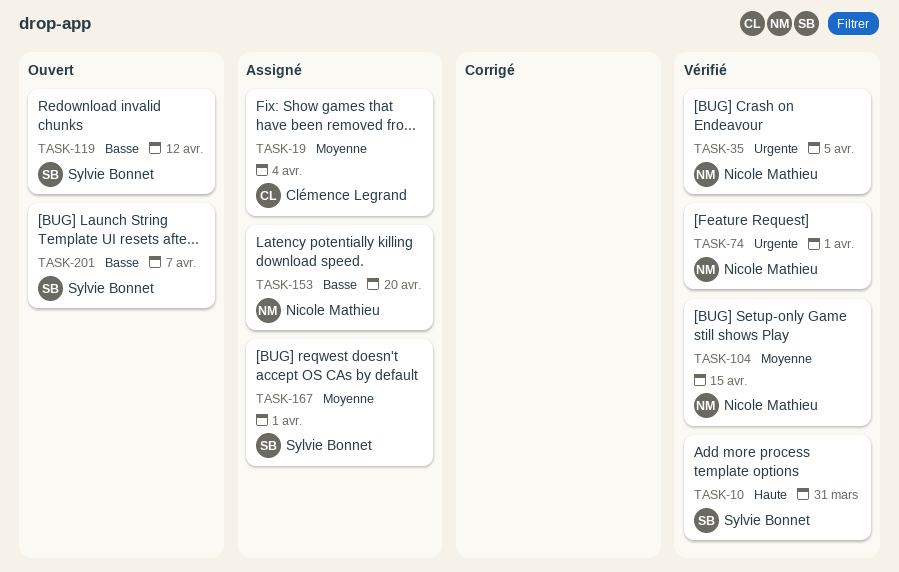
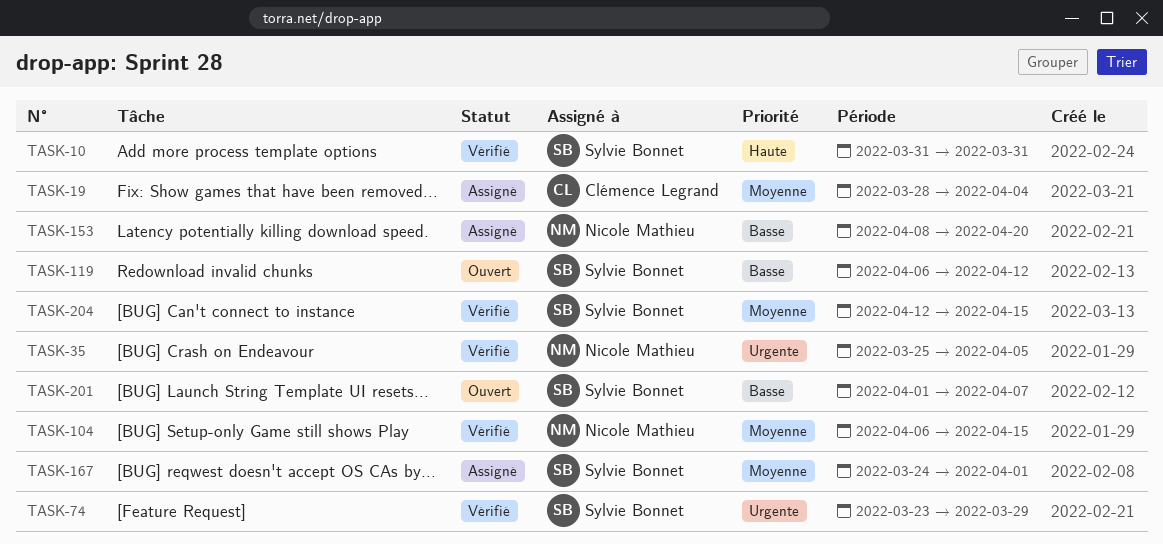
TASK-74, owner: Nicole Mathieu -> Sylvie Bonnet
TASK-74, due: Apr 1 -> Mar 29
TASK-204: none -> present

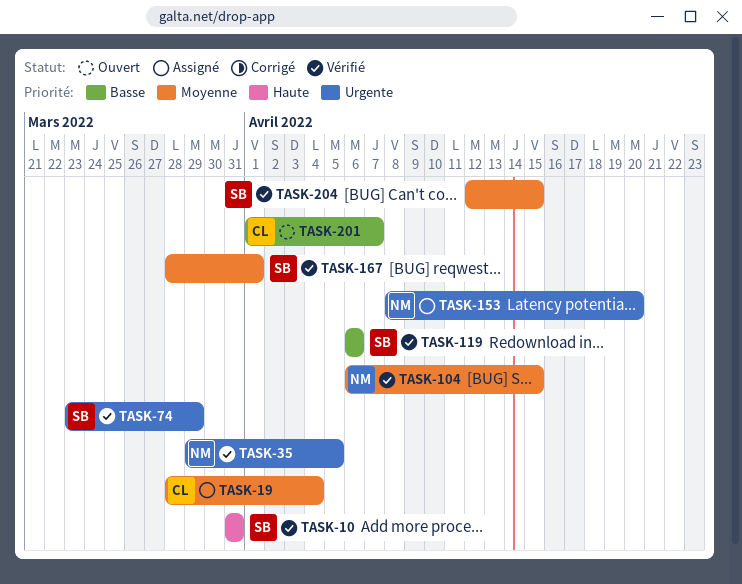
TASK-35, start: Mar 25 -> Mar 29
TASK-119, status: Ouvert -> Vérifié
TASK-119, due: Apr 12 -> Apr 6
TASK-153, priority: Basse -> Urgente
TASK-167, status: Assigné -> Vérifié
TASK-167, start: Mar 24 -> Mar 28
TASK-201, owner: Sylvie Bonnet -> Clémence Legrand

